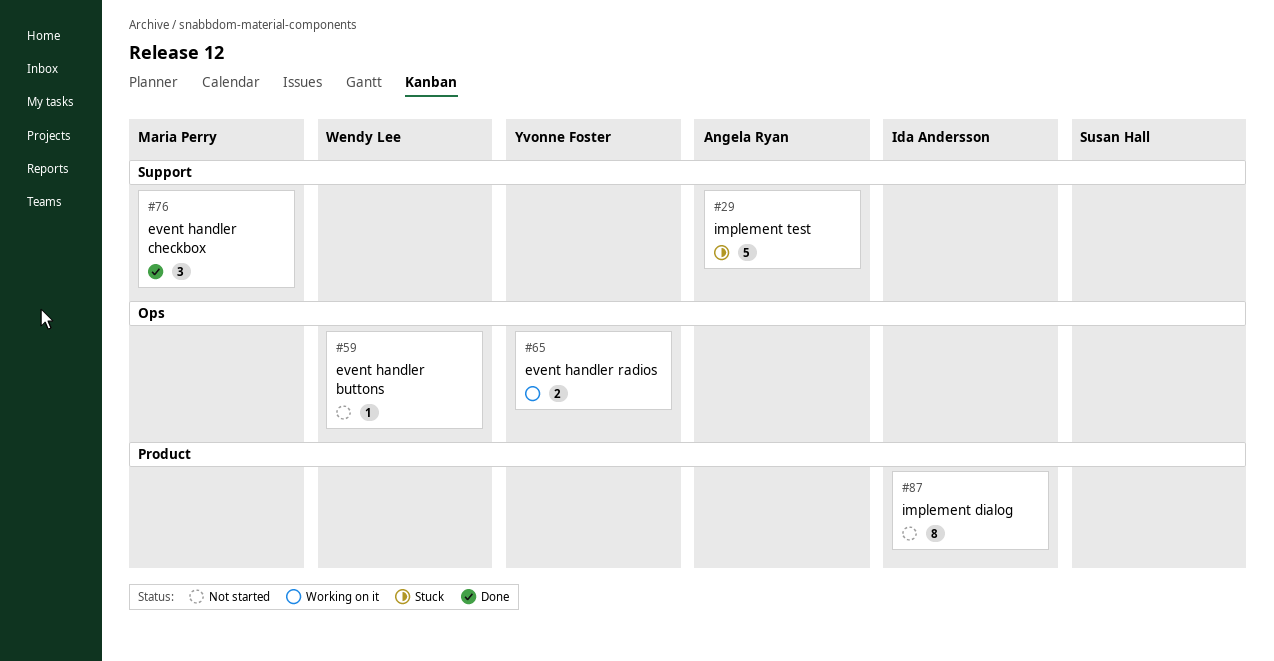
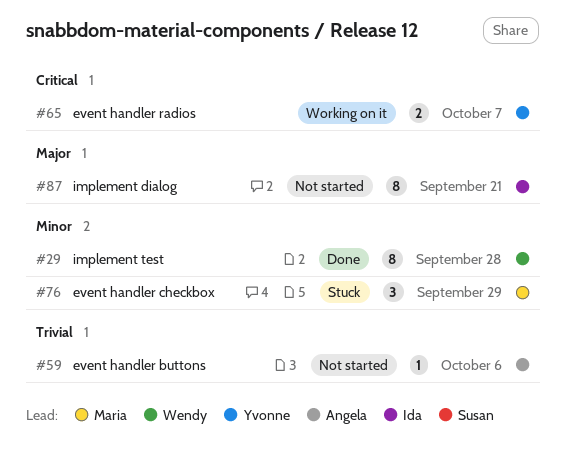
#29, status: Stuck -> Done
#29, owner: Angela Ryan -> Wendy Lee
#29, estimate: 5 -> 8
#59, owner: Wendy Lee -> Angela Ryan
#76, status: Done -> Stuck

